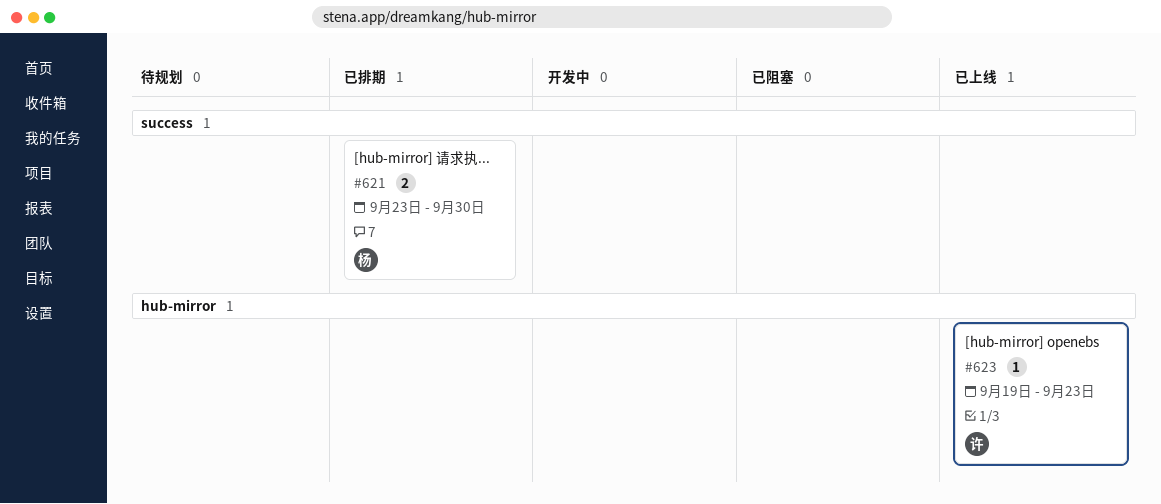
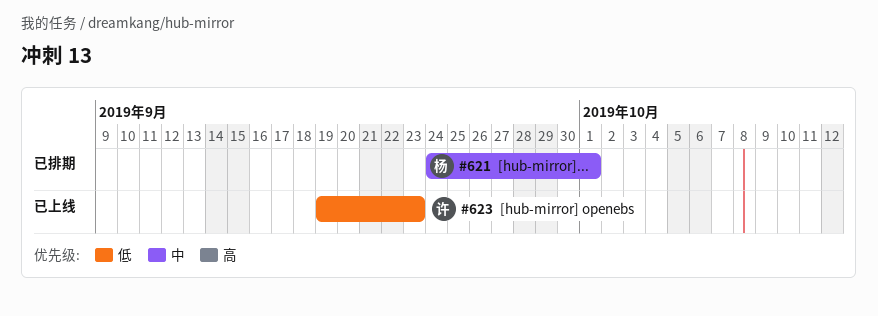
#621, start: Sep 23 -> Sep 24
#621, due: Sep 30 -> Oct 1

